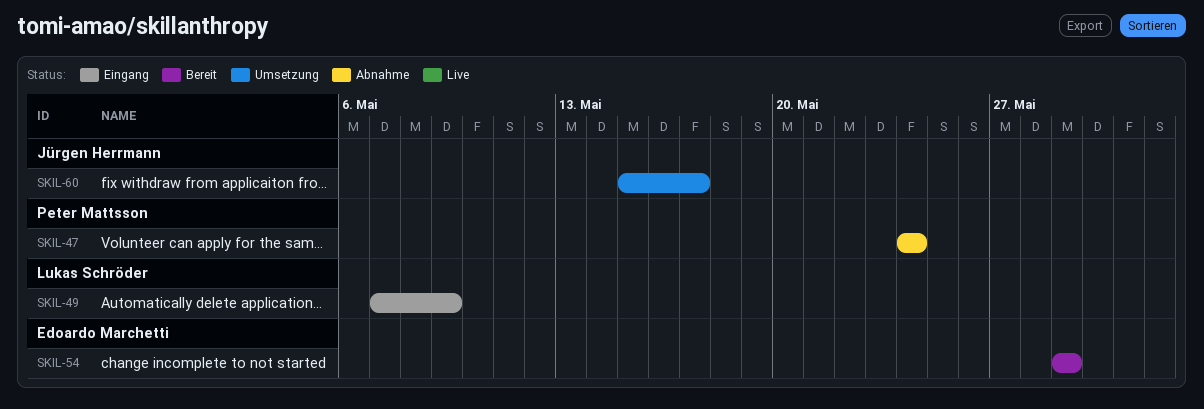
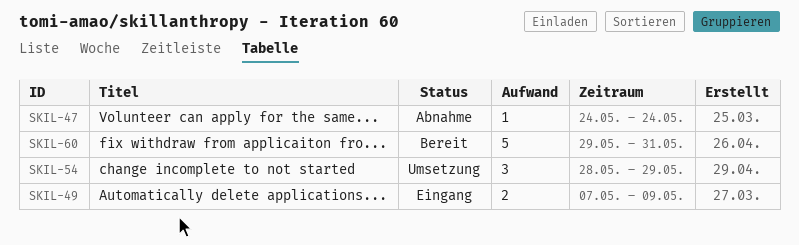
SKIL-54, status: Bereit -> Umsetzung
SKIL-54, start: May 29 -> May 28
SKIL-60, status: Umsetzung -> Bereit
SKIL-60, start: May 15 -> May 29
SKIL-60, due: May 17 -> May 31

